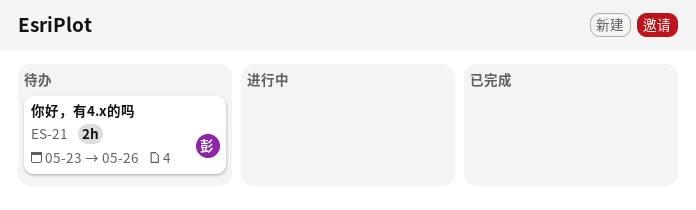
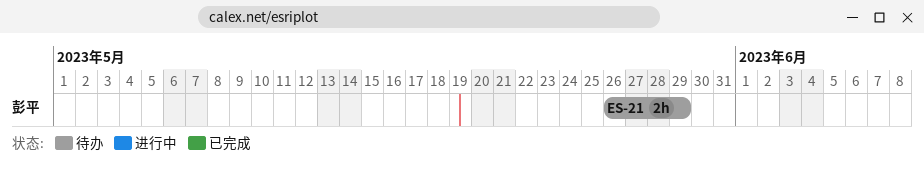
ES-21, start: May 23 -> May 26
ES-21, due: May 26 -> May 29

